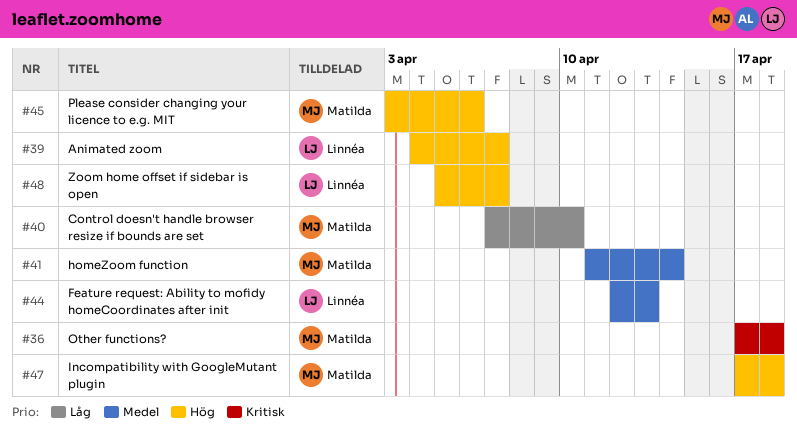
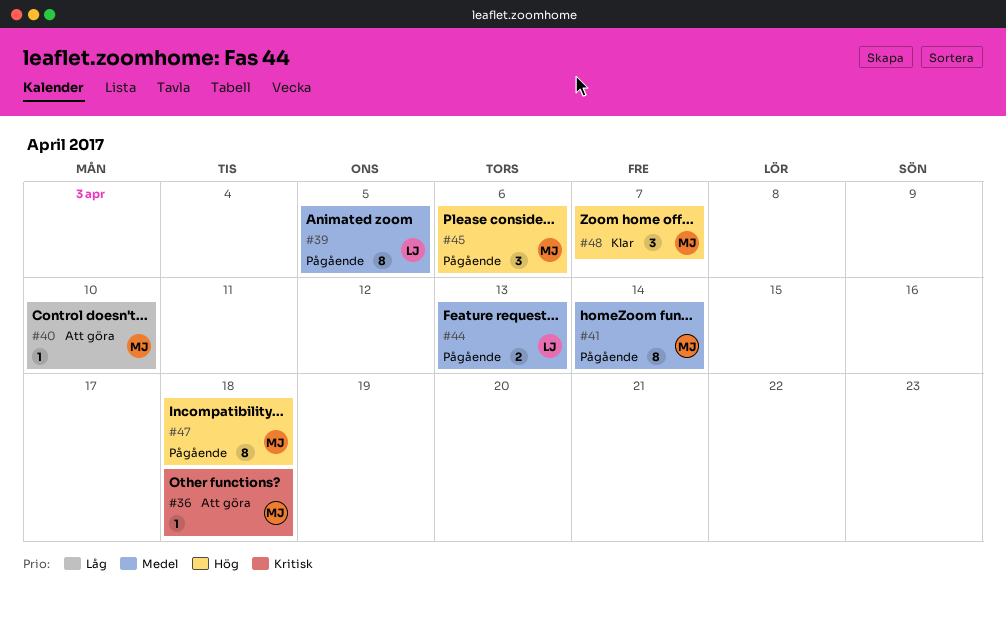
#39, priority: Hög -> Medel
#39, due: Apr 7 -> Apr 5
#48, owner: Linnéa -> Matilda

